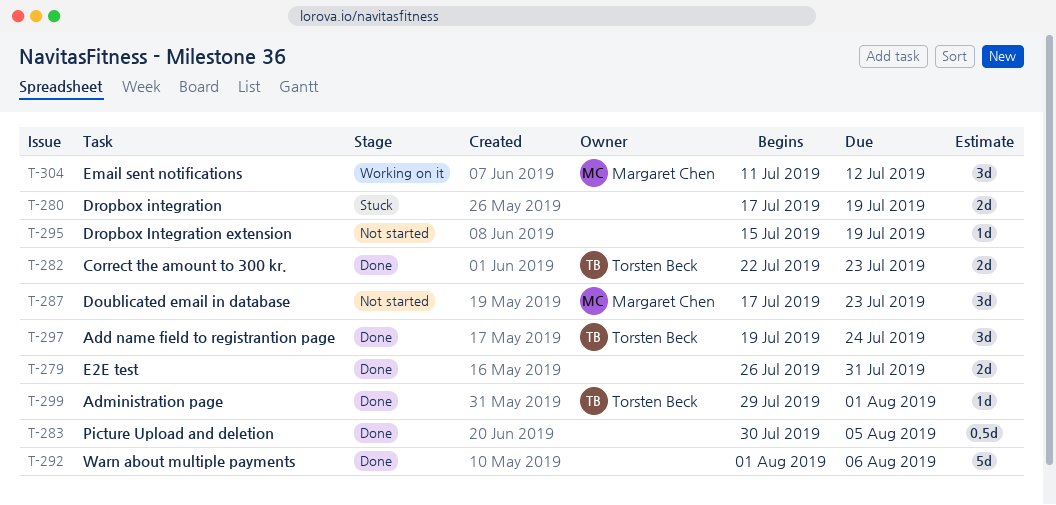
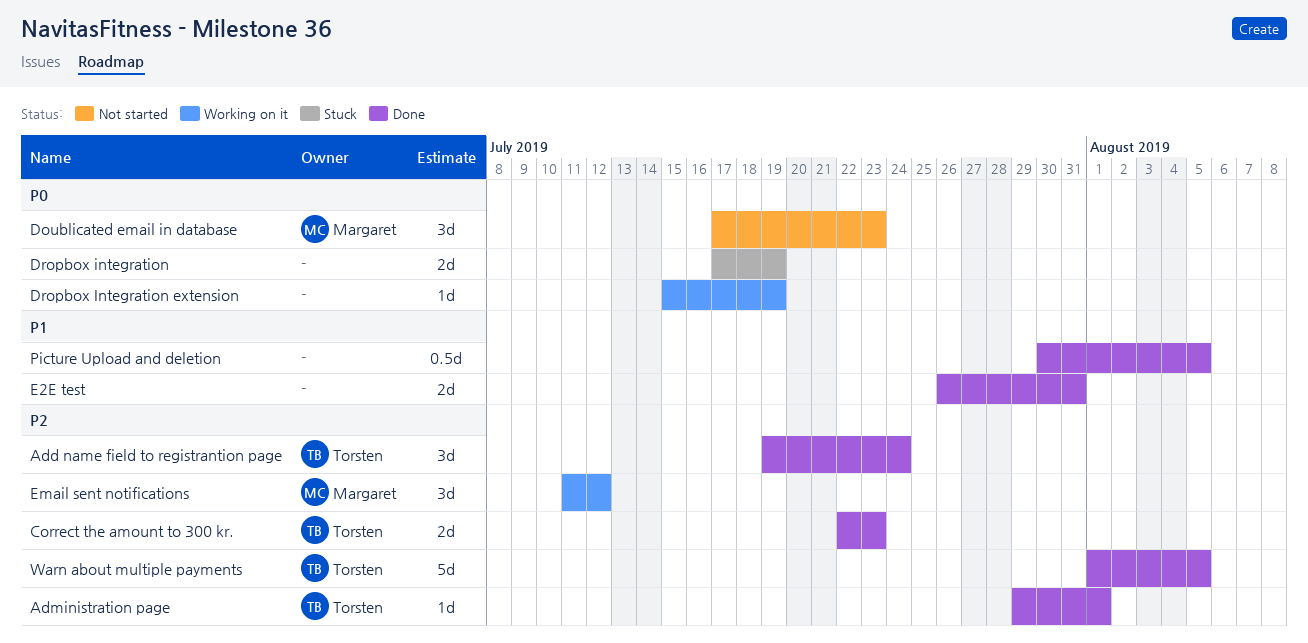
Dropbox Integration extension, status: Not started -> Working on it
Warn about multiple payments, owner: none -> Torsten Beck
Warn about multiple payments, due: Aug 6 -> Aug 5

